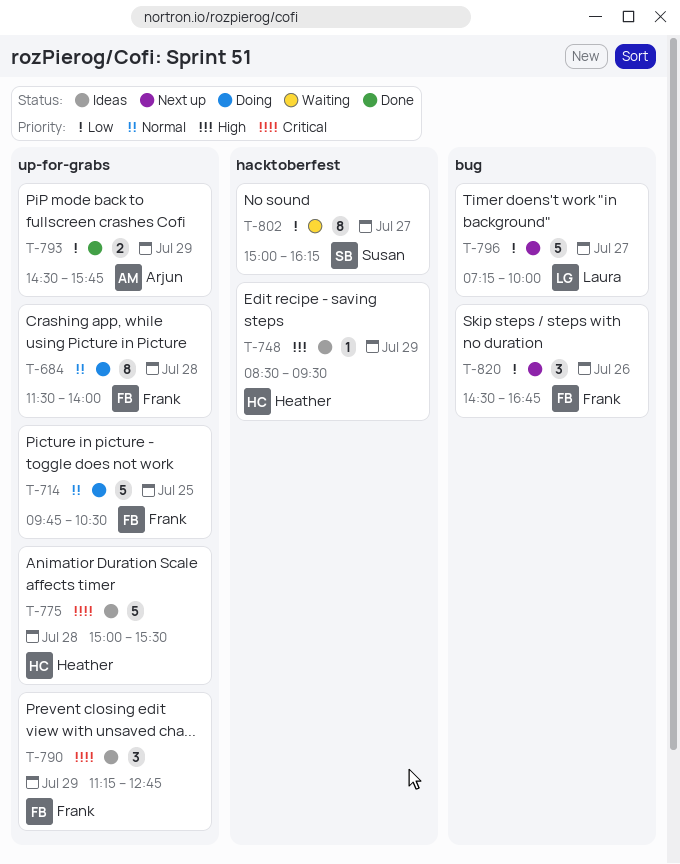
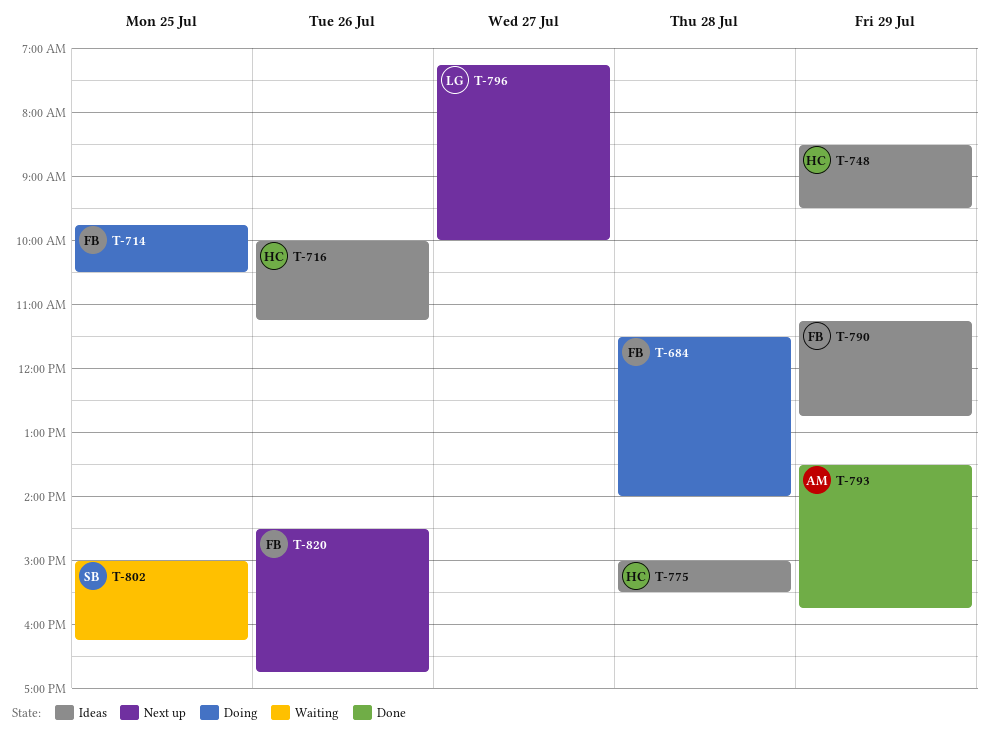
T-716: none -> present
T-793, begins: 14:30 -> 13:30
T-802, day: Jul 27 -> Jul 25

